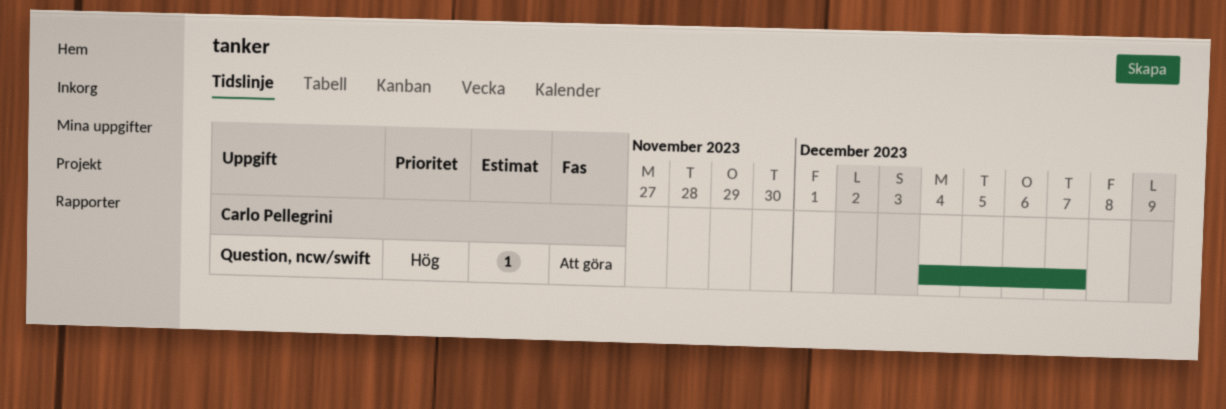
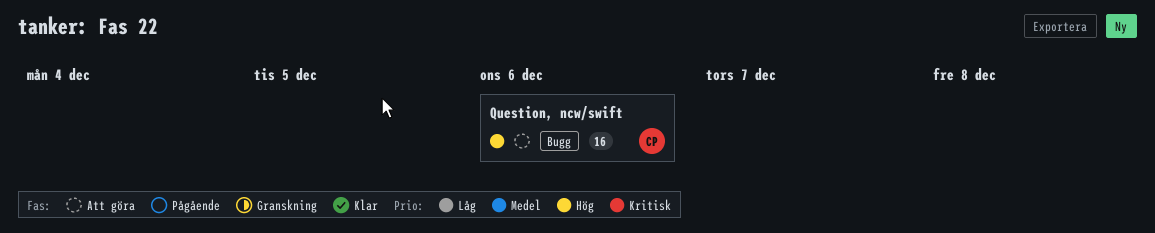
Question, ncw/swift, estimate: 1 -> 16
Question, ncw/swift, due: Dec 7 -> Dec 6

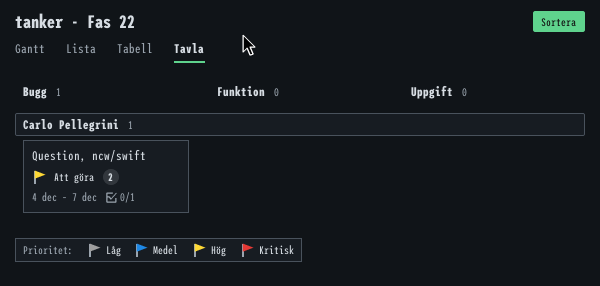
Question, ncw/swift, estimate: 16 -> 2
Question, ncw/swift, due: Dec 6 -> Dec 7

